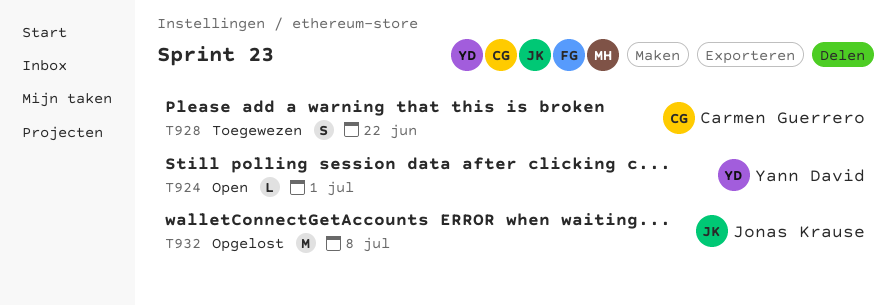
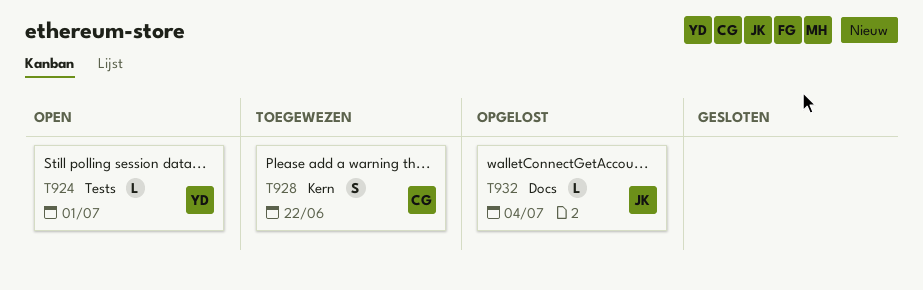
T932, estimate: M -> L
T932, due: Jul 8 -> Jul 4

